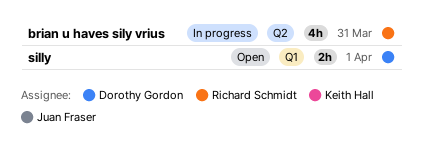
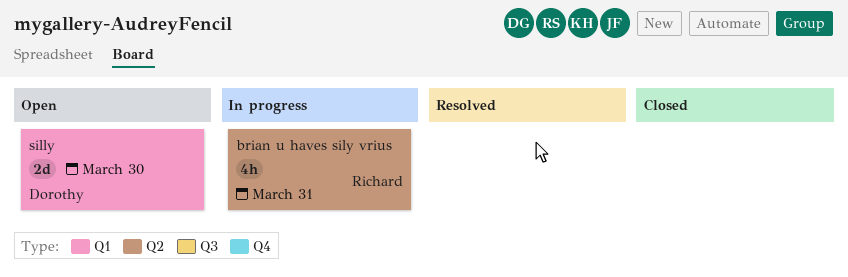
silly, estimate: 2h -> 2d
silly, due: Apr 1 -> Mar 30

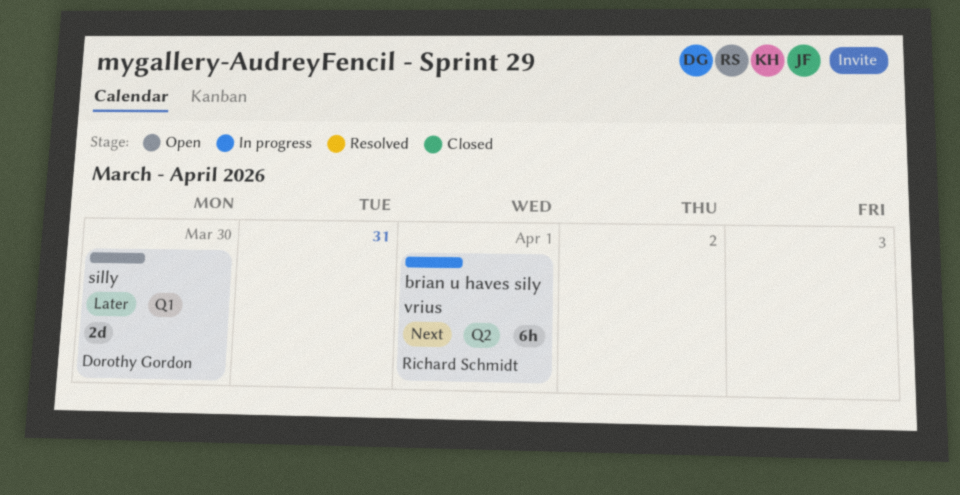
brian u haves sily vrius, estimate: 4h -> 6h
brian u haves sily vrius, due: Mar 31 -> Apr 1

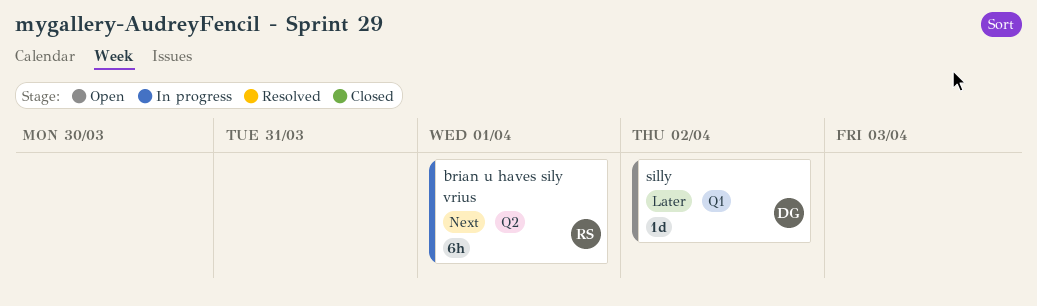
silly, estimate: 2d -> 1d
silly, due: Mar 30 -> Apr 2

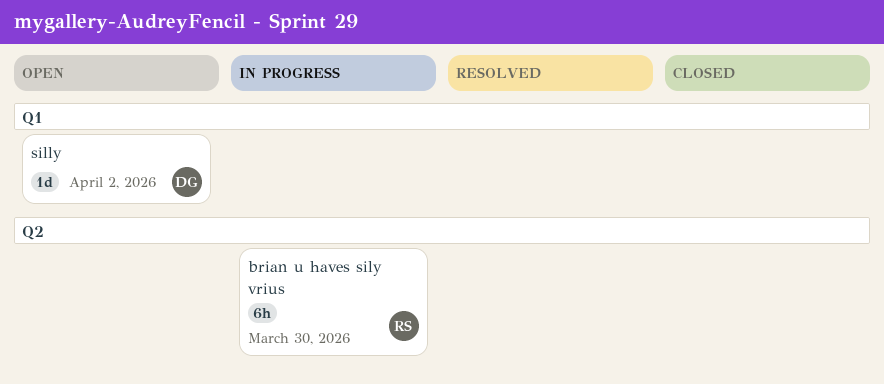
brian u haves sily vrius, due: Apr 1 -> Mar 30

